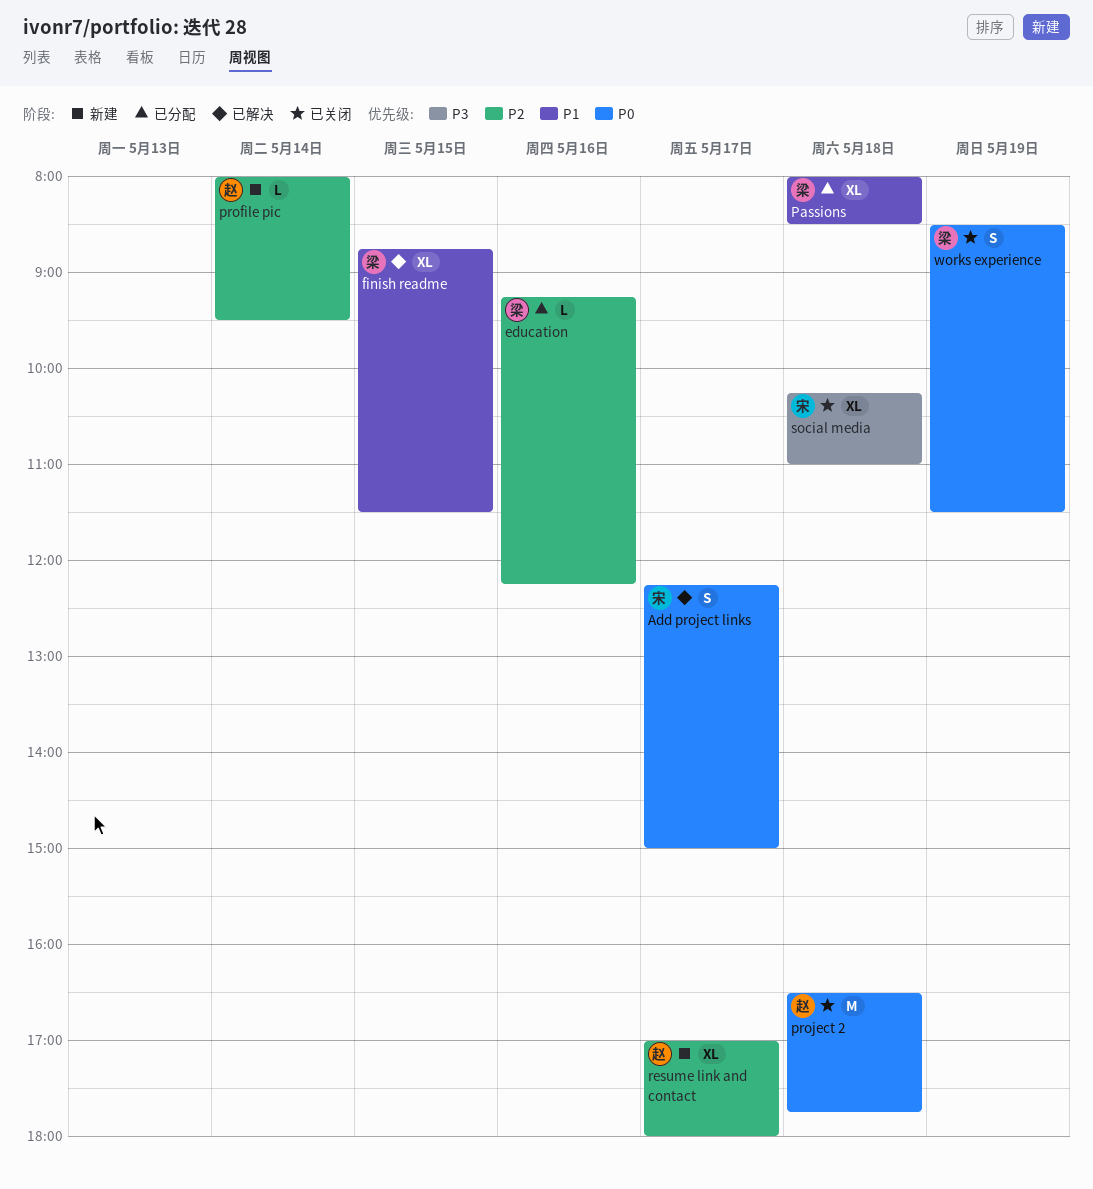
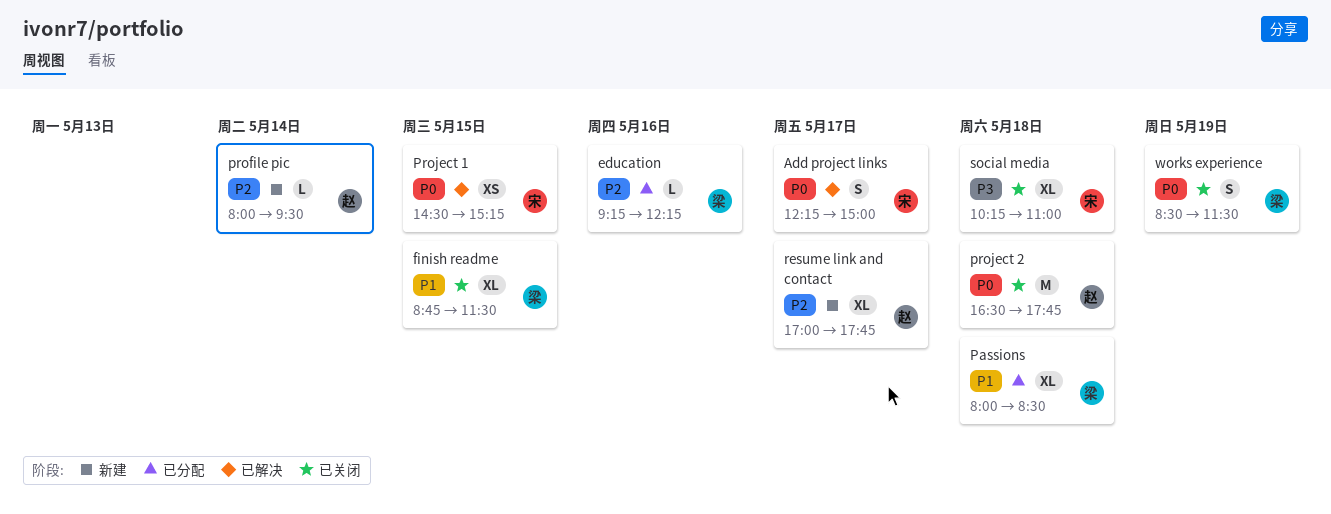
finish readme, status: 已解决 -> 已关闭
Project 1: none -> present
resume link and contact, ends: 18:00 -> 17:45

